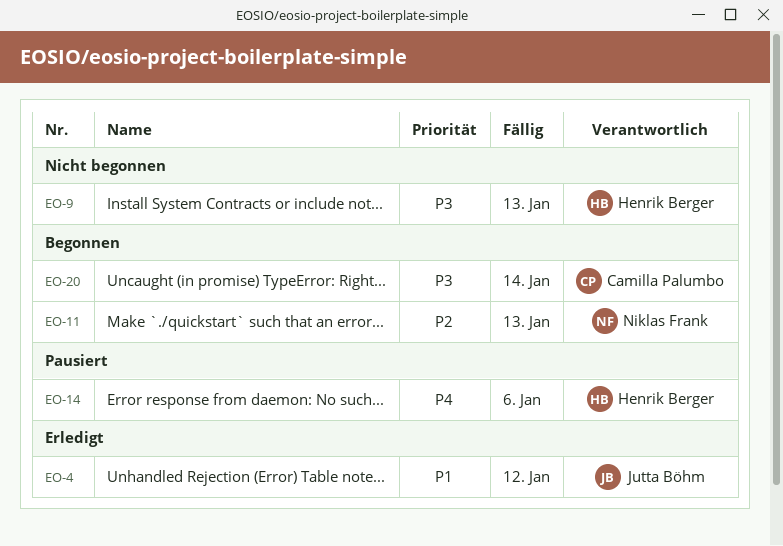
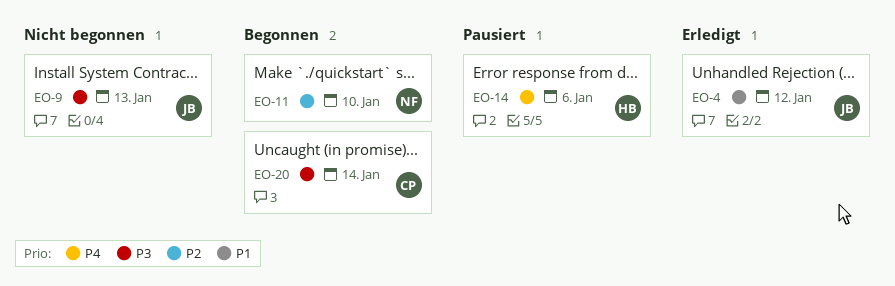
EO-9, owner: Henrik Berger -> Jutta Böhm
EO-11, due: Jan 13 -> Jan 10

